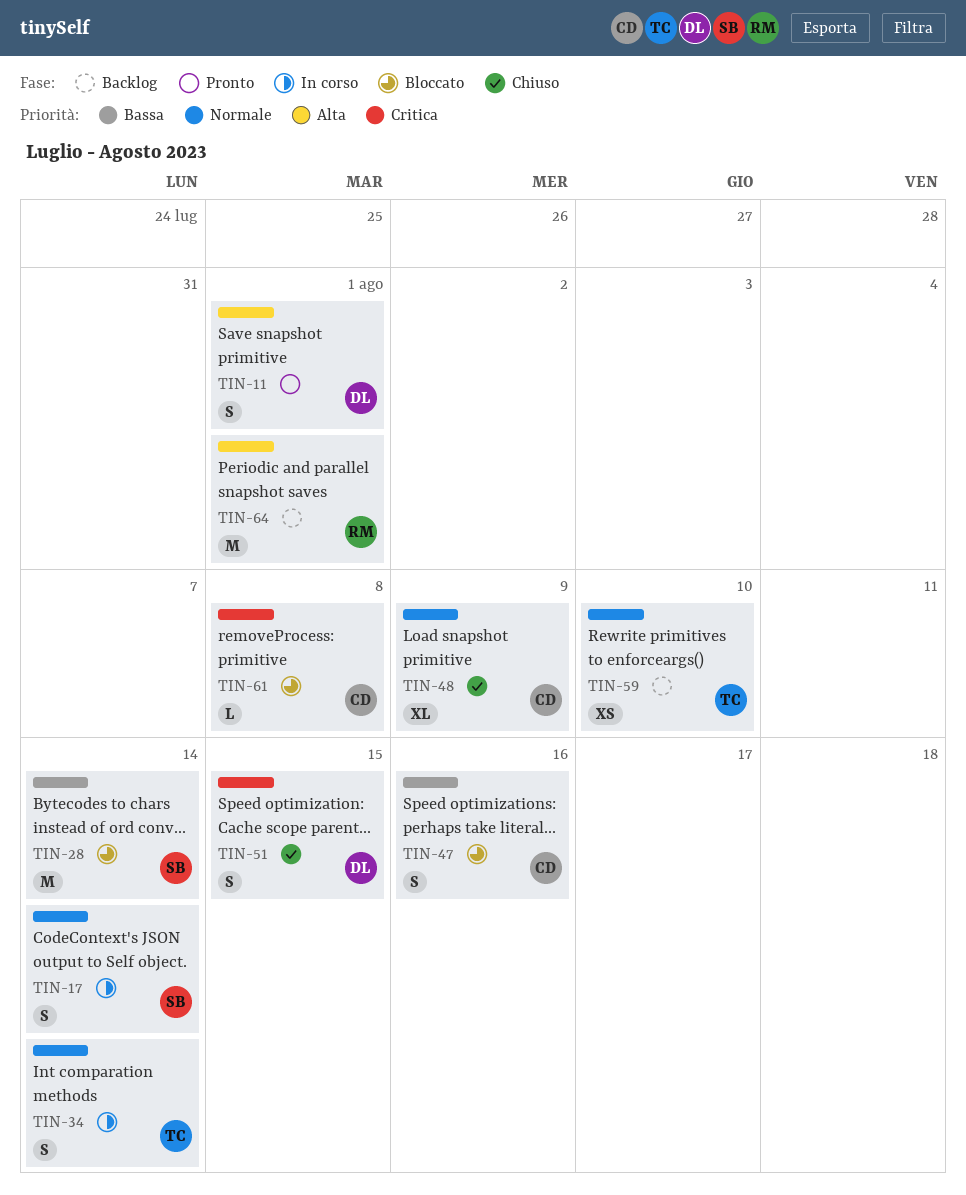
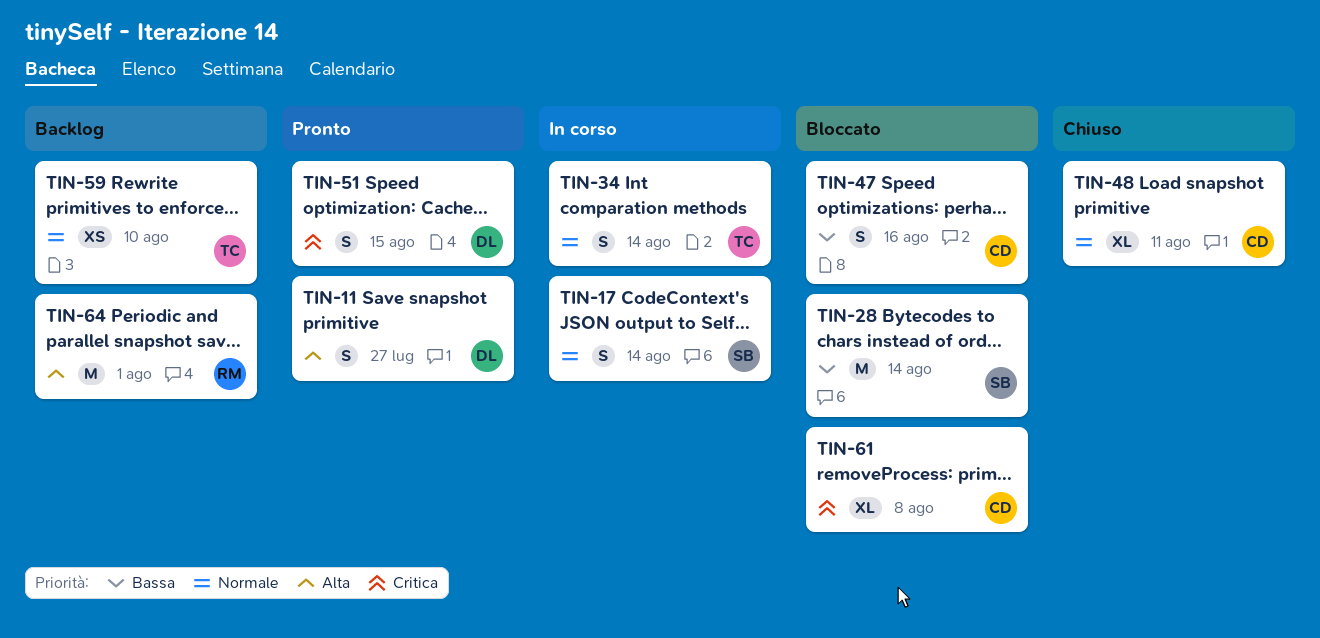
TIN-11, due: Aug 1 -> Jul 27
TIN-48, due: Aug 9 -> Aug 11
TIN-51, status: Chiuso -> Pronto
TIN-61, estimate: L -> XL

